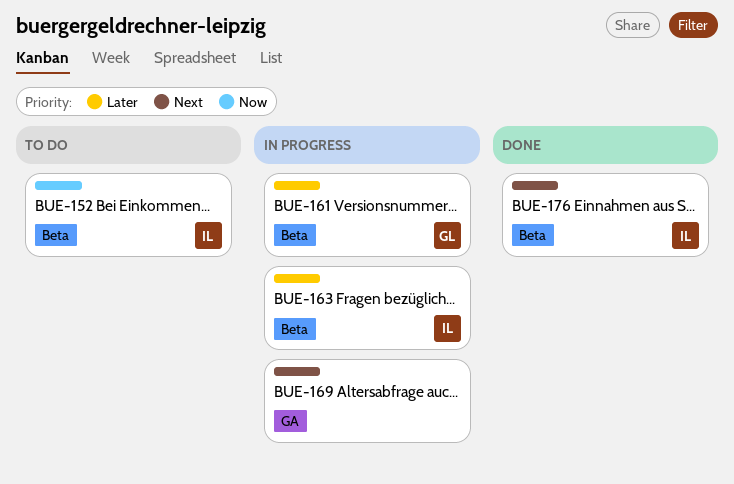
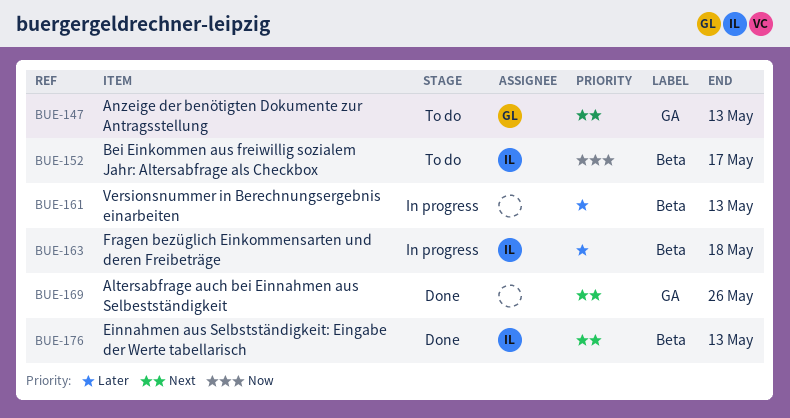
BUE-147: none -> present
BUE-161, owner: GL -> none
BUE-169, status: In progress -> Done

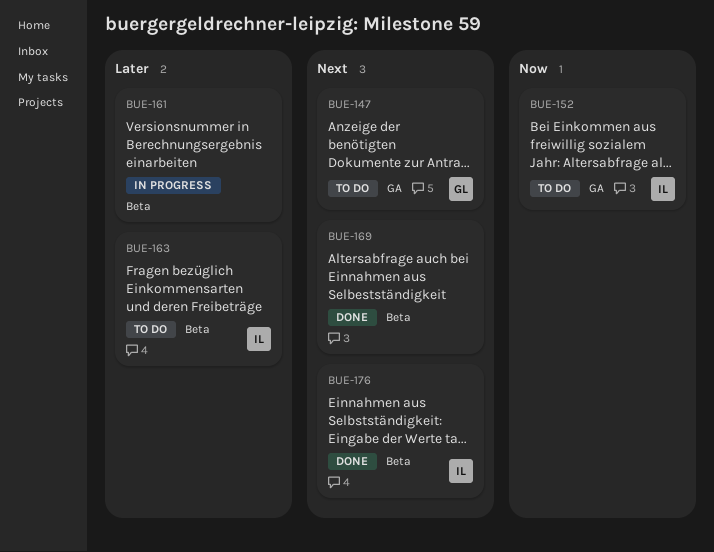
BUE-152, label: Beta -> GA
BUE-163, status: In progress -> To do
BUE-169, label: GA -> Beta

